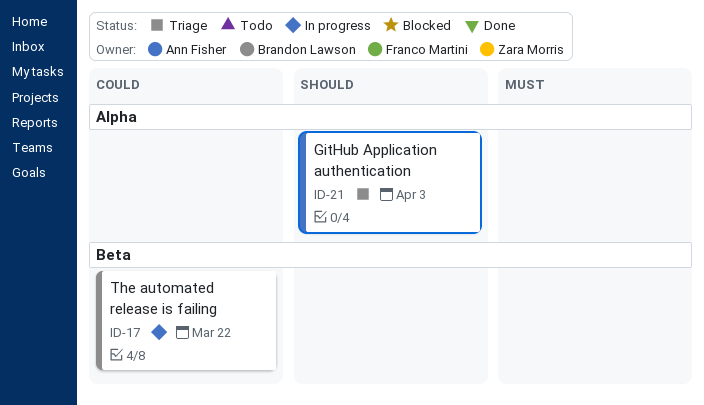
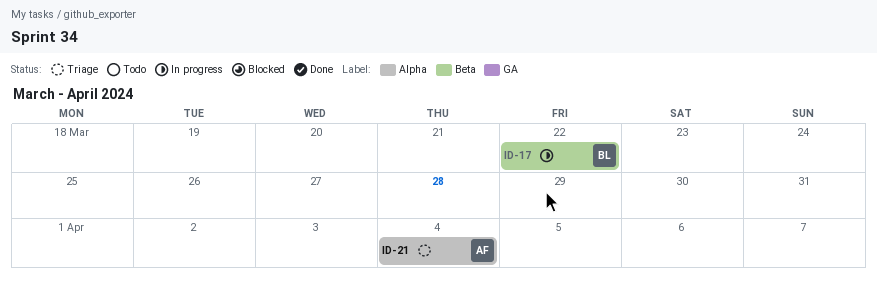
ID-21, due: Apr 3 -> Apr 4

